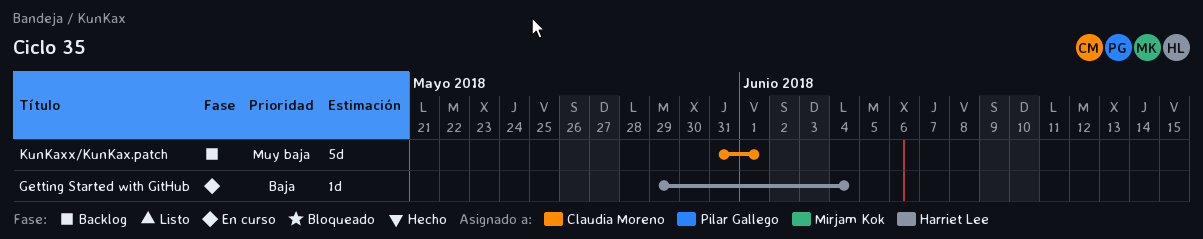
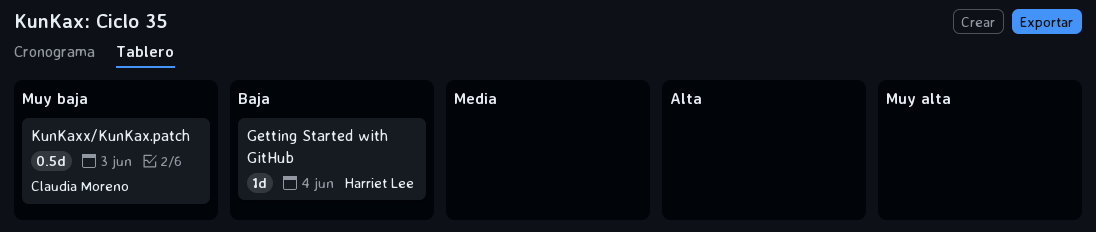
KunKaxx/KunKax.patch, estimate: 5d -> 0.5d
KunKaxx/KunKax.patch, due: Jun 1 -> Jun 3

